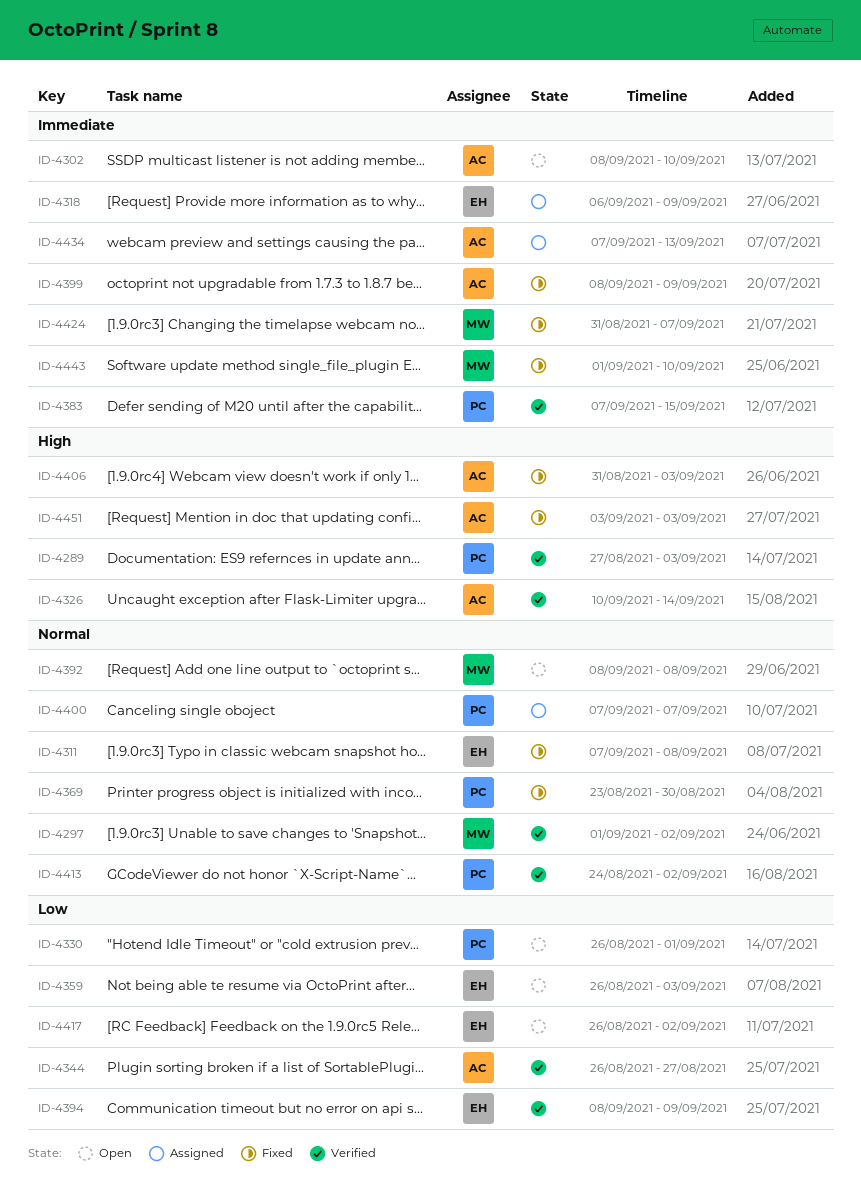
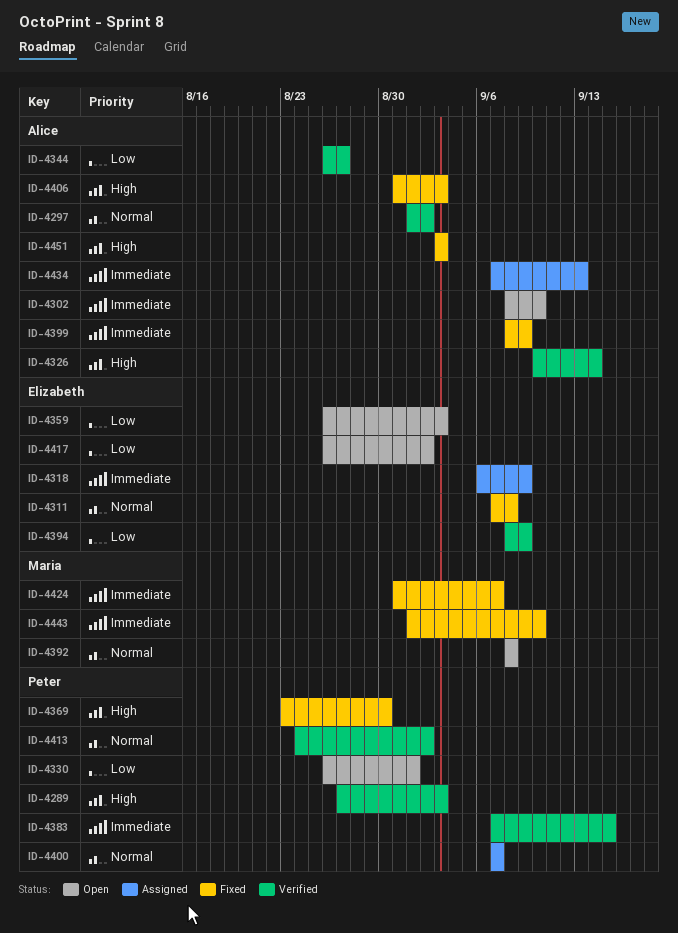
ID-4297, owner: Maria -> Alice
ID-4369, priority: Normal -> High

